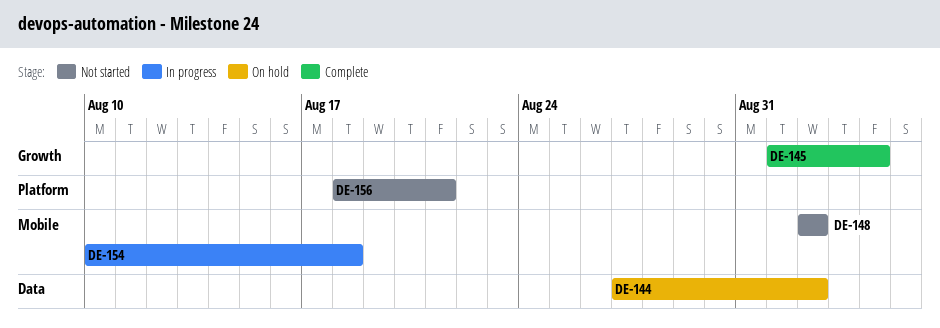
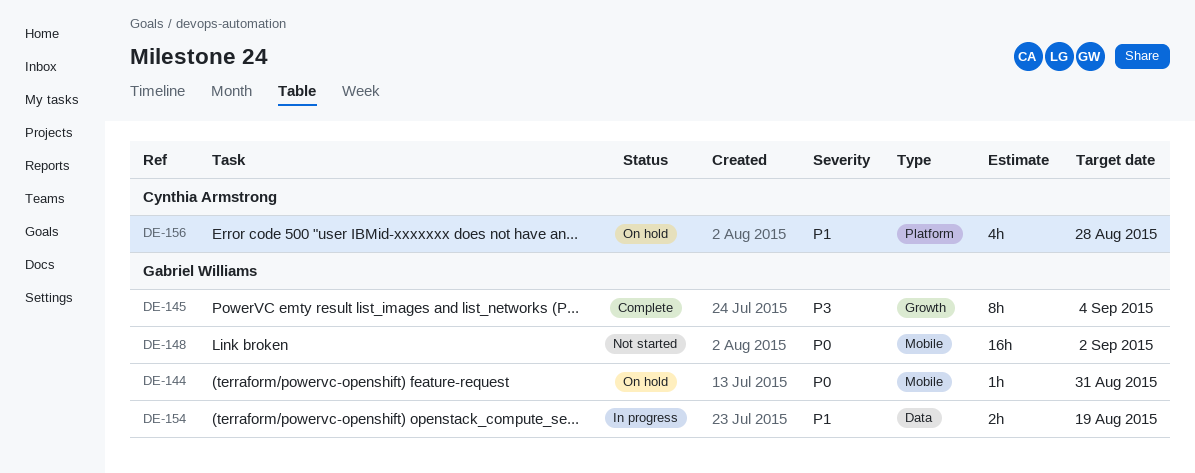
DE-144, label: Data -> Mobile
DE-144, due: Sep 2 -> Aug 31
DE-154, label: Mobile -> Data
DE-154, due: Aug 18 -> Aug 19
DE-156, status: Not started -> On hold
DE-156, due: Aug 21 -> Aug 28

